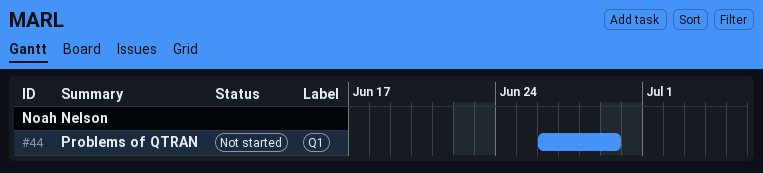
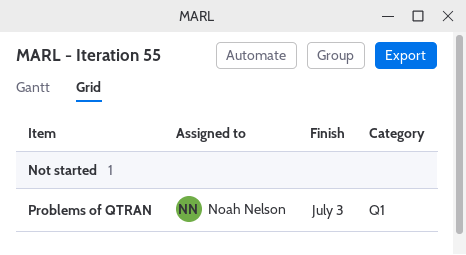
Problems of QTRAN, due: Jun 29 -> Jul 3

